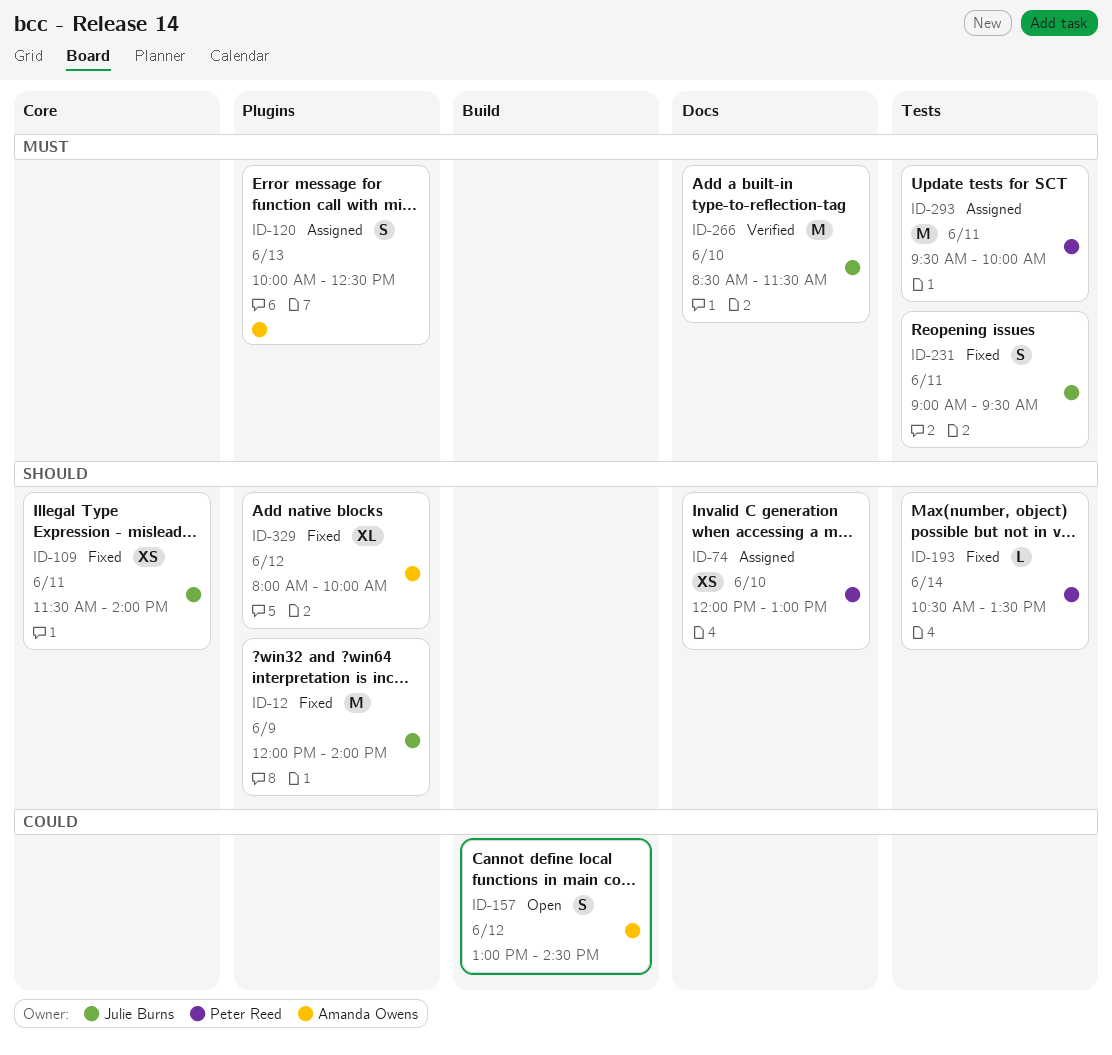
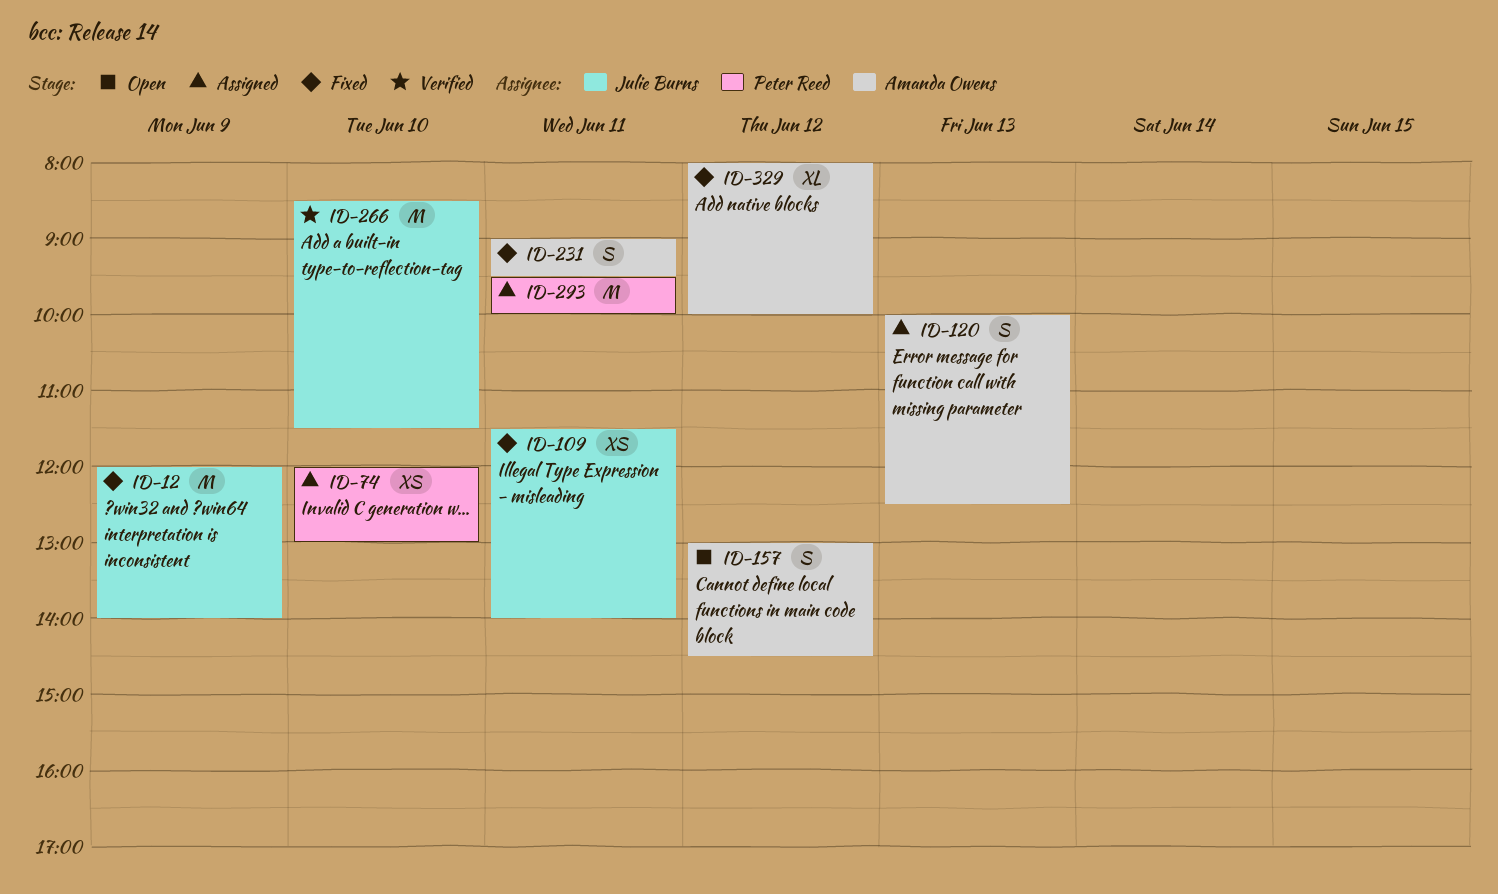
ID-193: present -> none
ID-231, owner: Julie Burns -> Amanda Owens

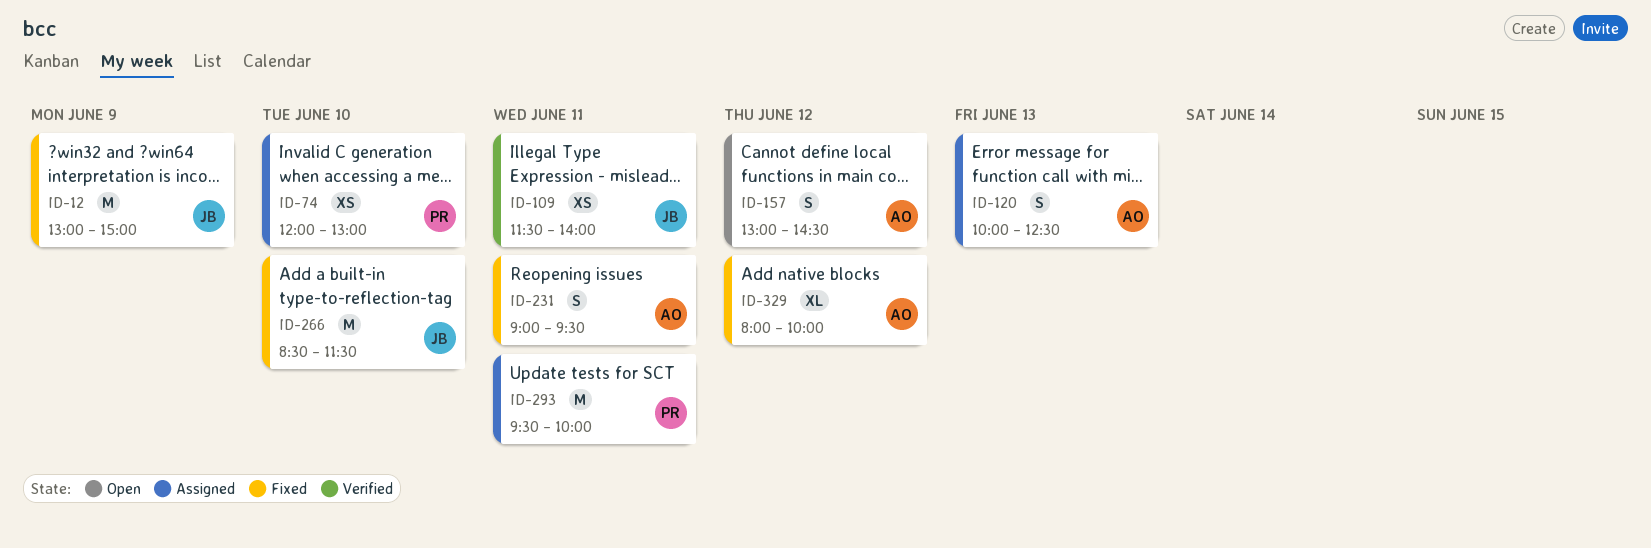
ID-12, begins: 12:00 -> 13:00
ID-12, ends: 14:00 -> 15:00
ID-109, status: Fixed -> Verified
ID-266, status: Verified -> Fixed

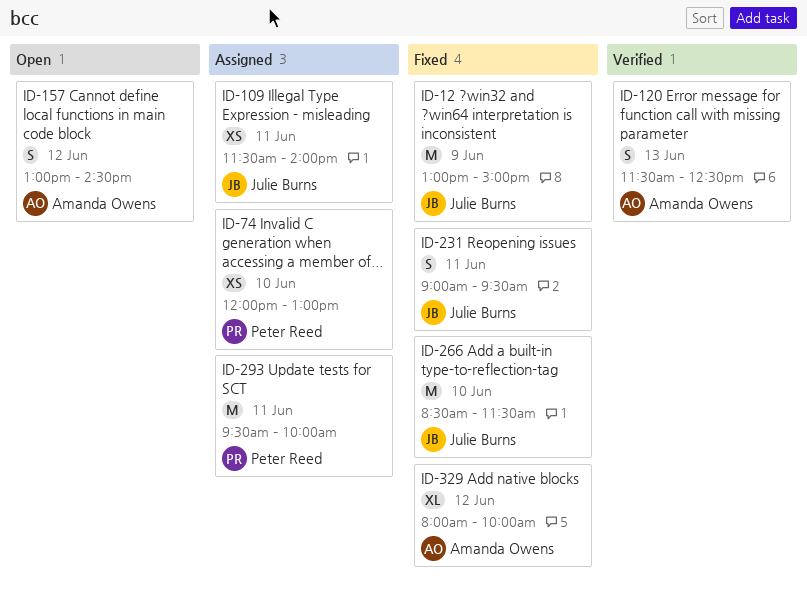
ID-109, status: Verified -> Assigned
ID-120, status: Assigned -> Verified
ID-120, begins: 10:00 -> 11:30
ID-231, owner: Amanda Owens -> Julie Burns

